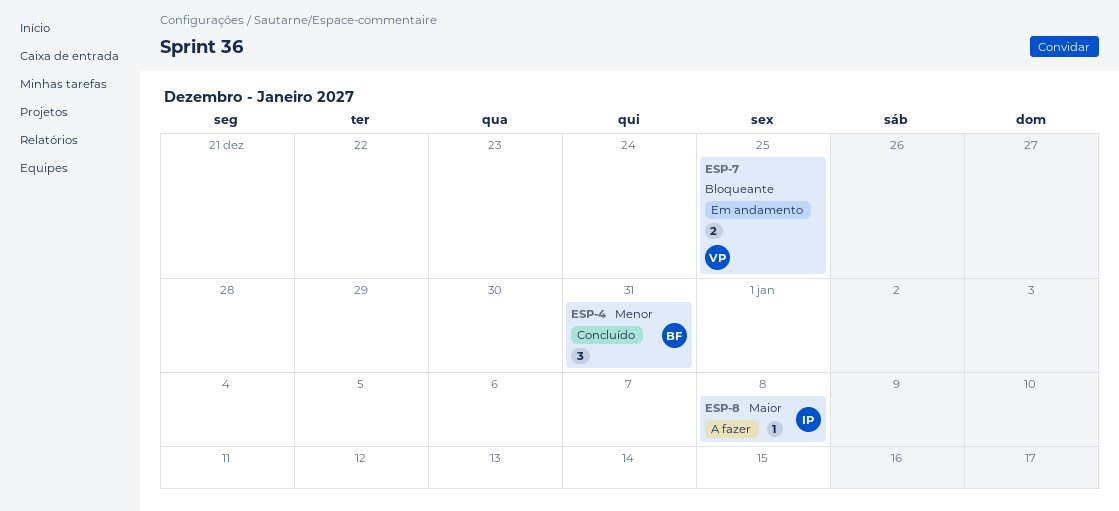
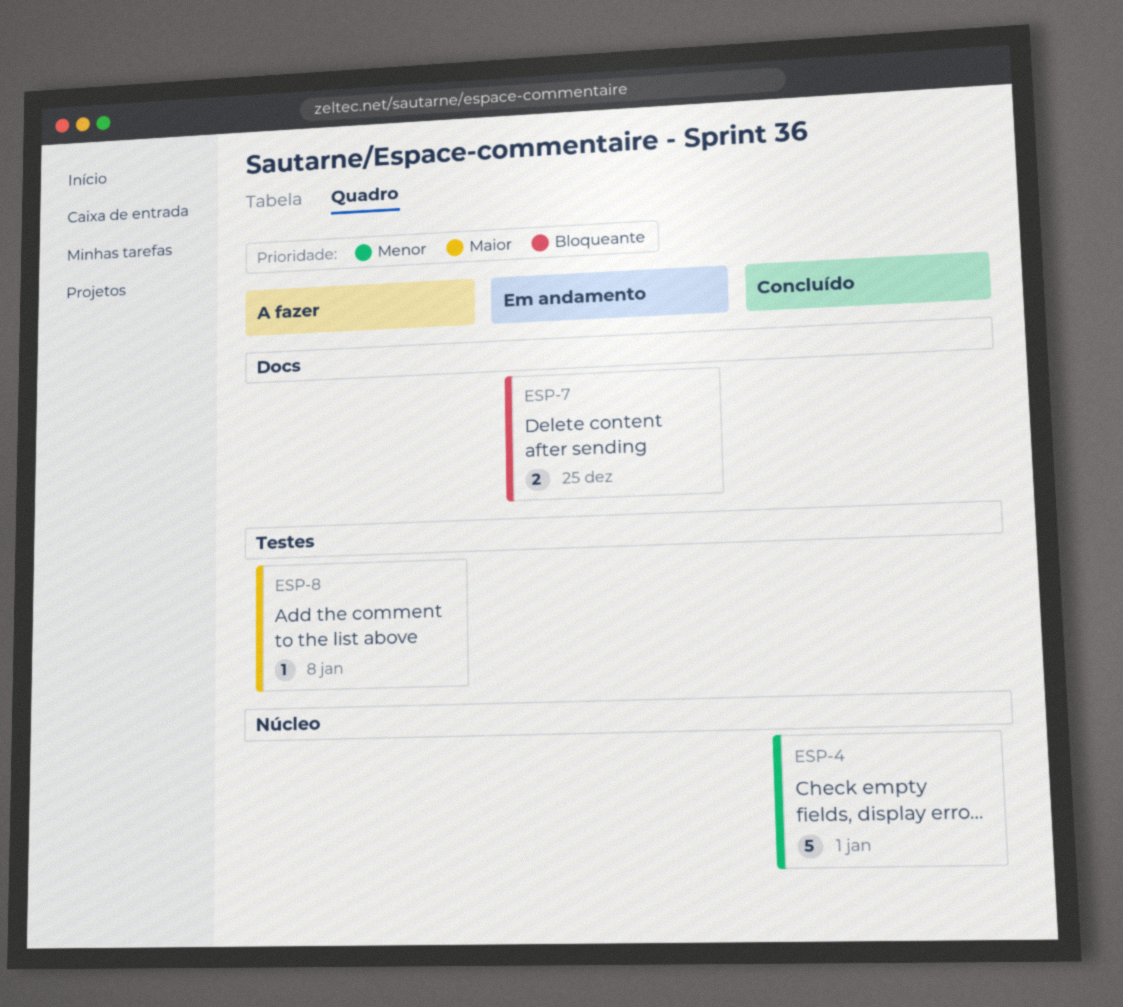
ESP-4, estimate: 3 -> 5
ESP-4, due: Dec 31 -> Jan 1

